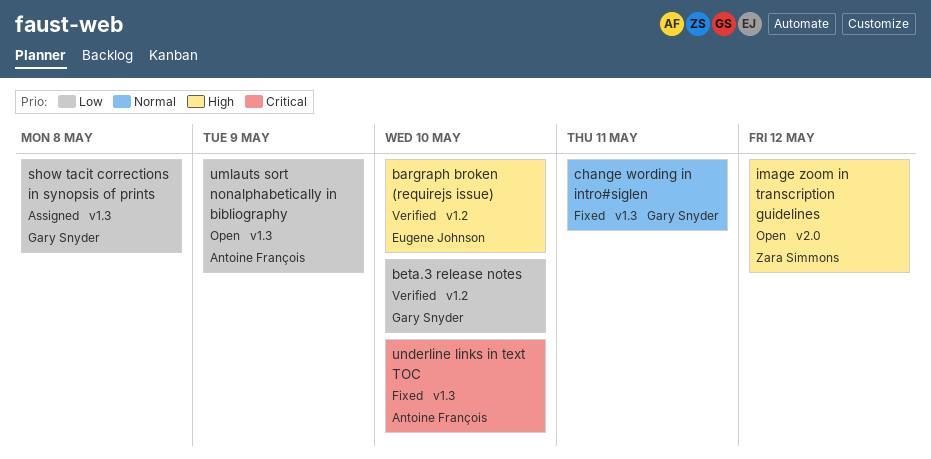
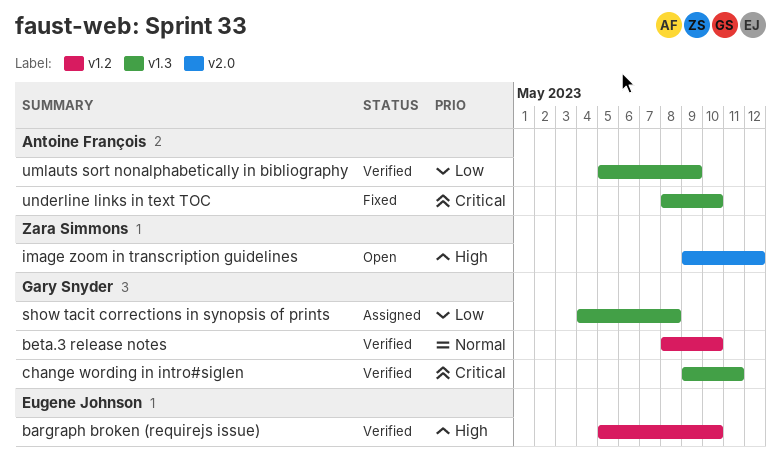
beta.3 release notes, priority: Low -> Normal
change wording in intro#siglen, status: Fixed -> Verified
change wording in intro#siglen, priority: Normal -> Critical
umlauts sort nonalphabetically in bibliography, status: Open -> Verified

